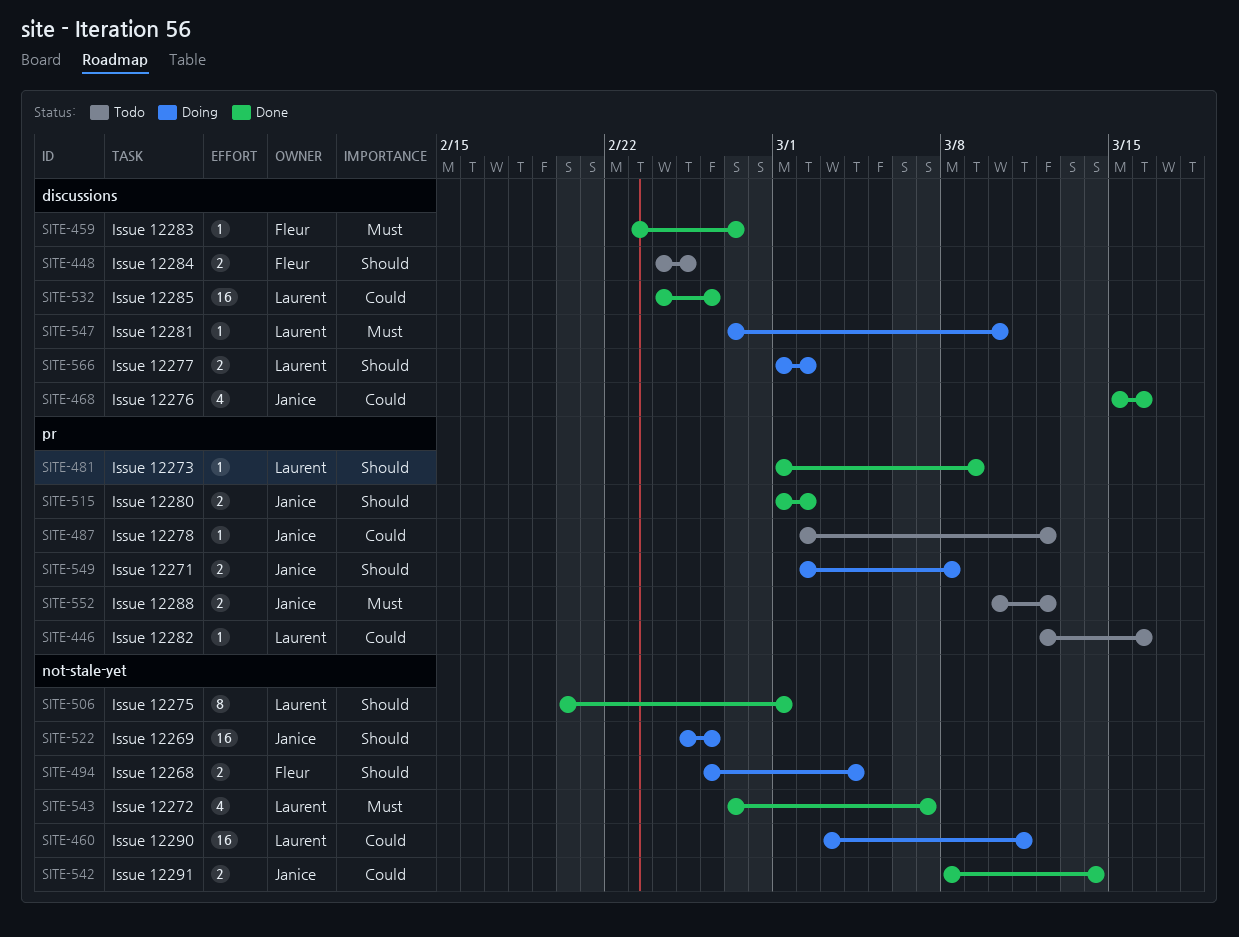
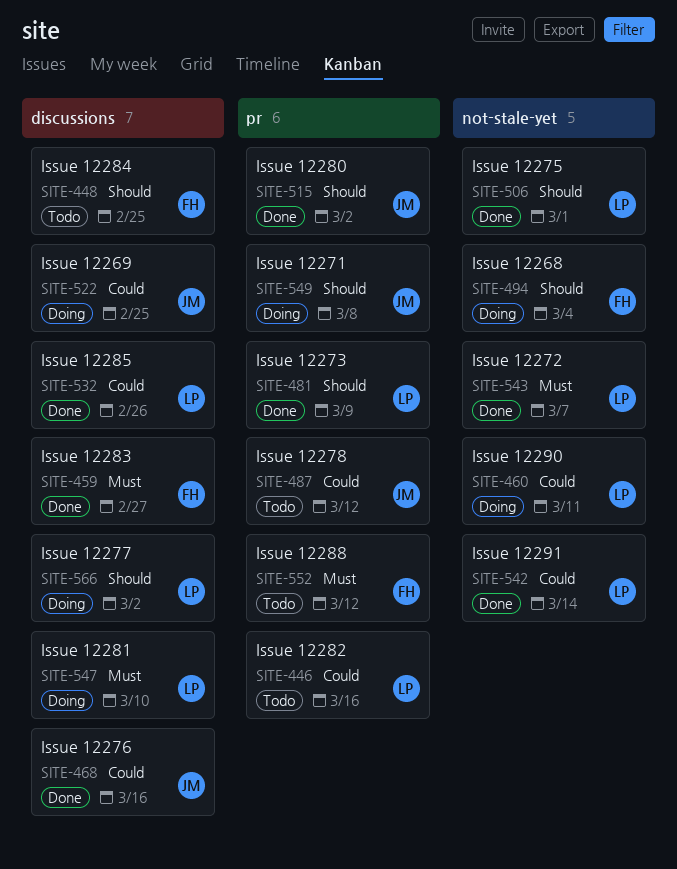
SITE-522, priority: Should -> Could
SITE-522, label: not-stale-yet -> discussions
SITE-522, due: Feb 26 -> Feb 25
SITE-542, owner: Janice -> Laurent
SITE-552, owner: Janice -> Fleur

